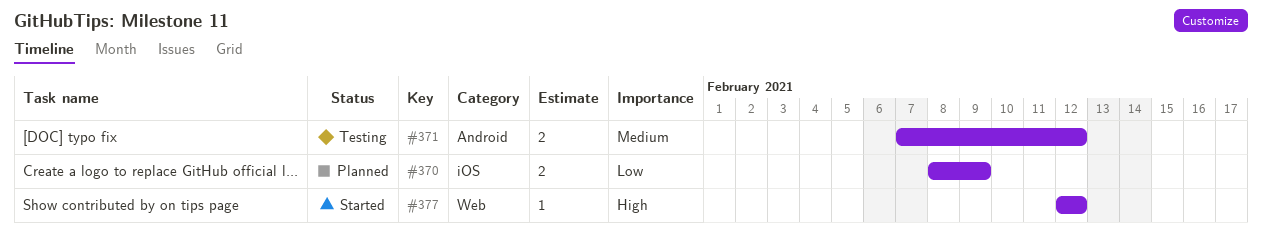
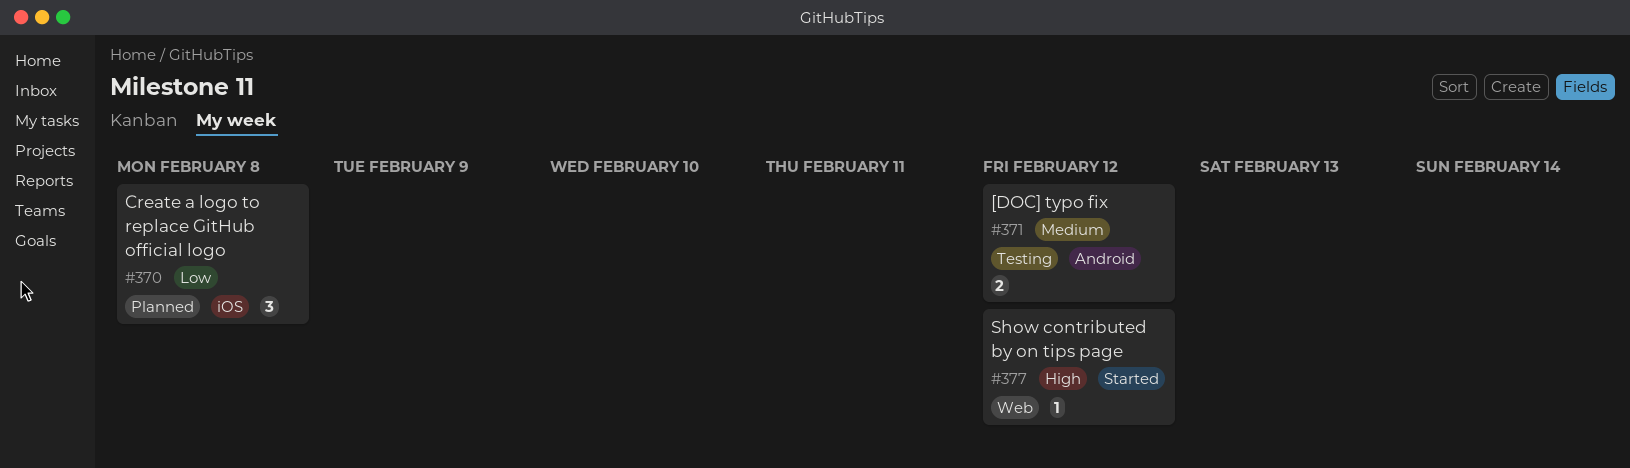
#370, estimate: 2 -> 3
#370, due: Feb 9 -> Feb 8

